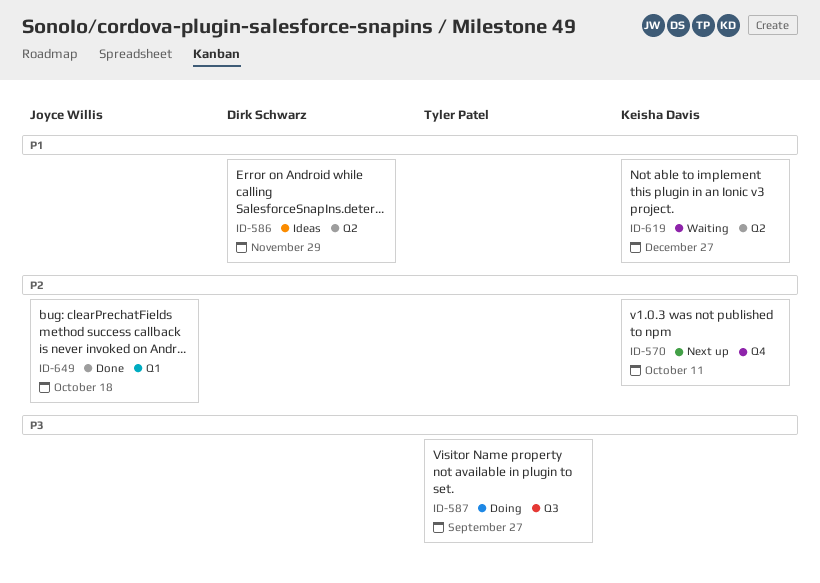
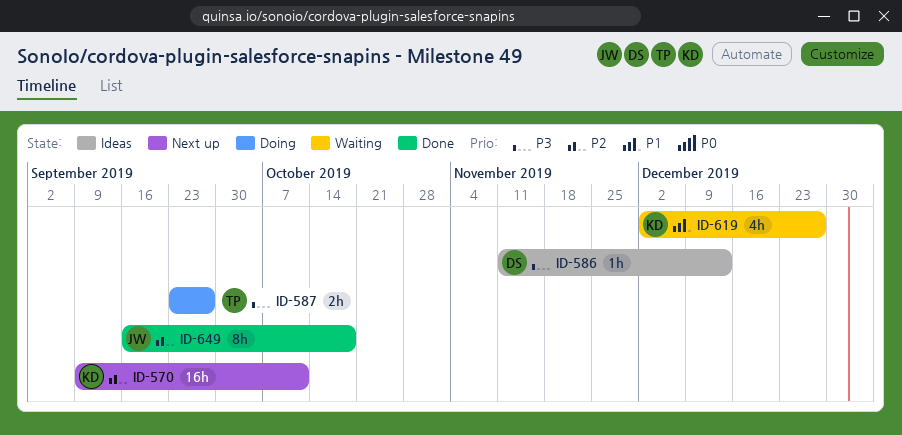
ID-586, priority: P1 -> P3
ID-586, due: Nov 29 -> Dec 13

